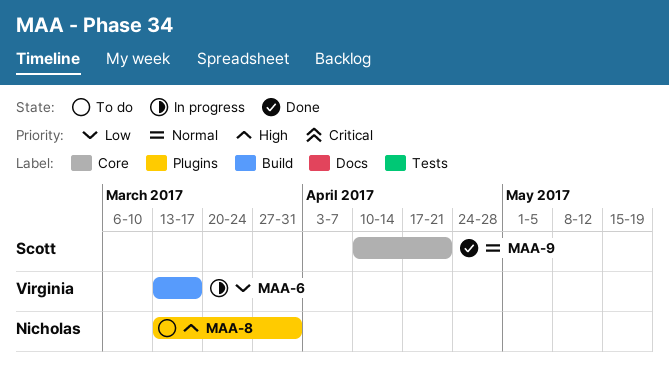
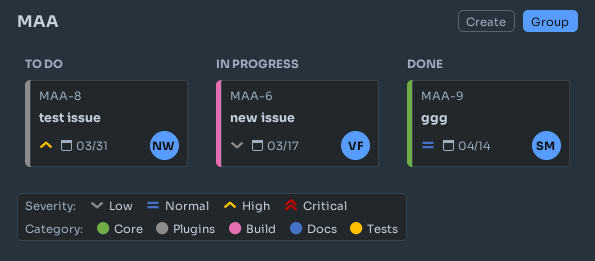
MAA-9, due: Apr 21 -> Apr 14

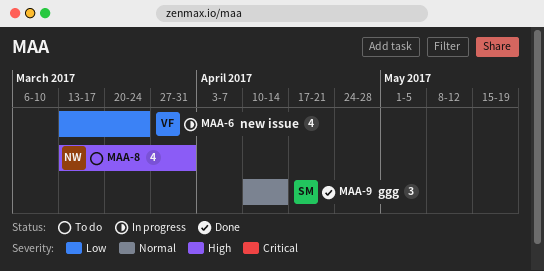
MAA-6, due: Mar 17 -> Mar 24

